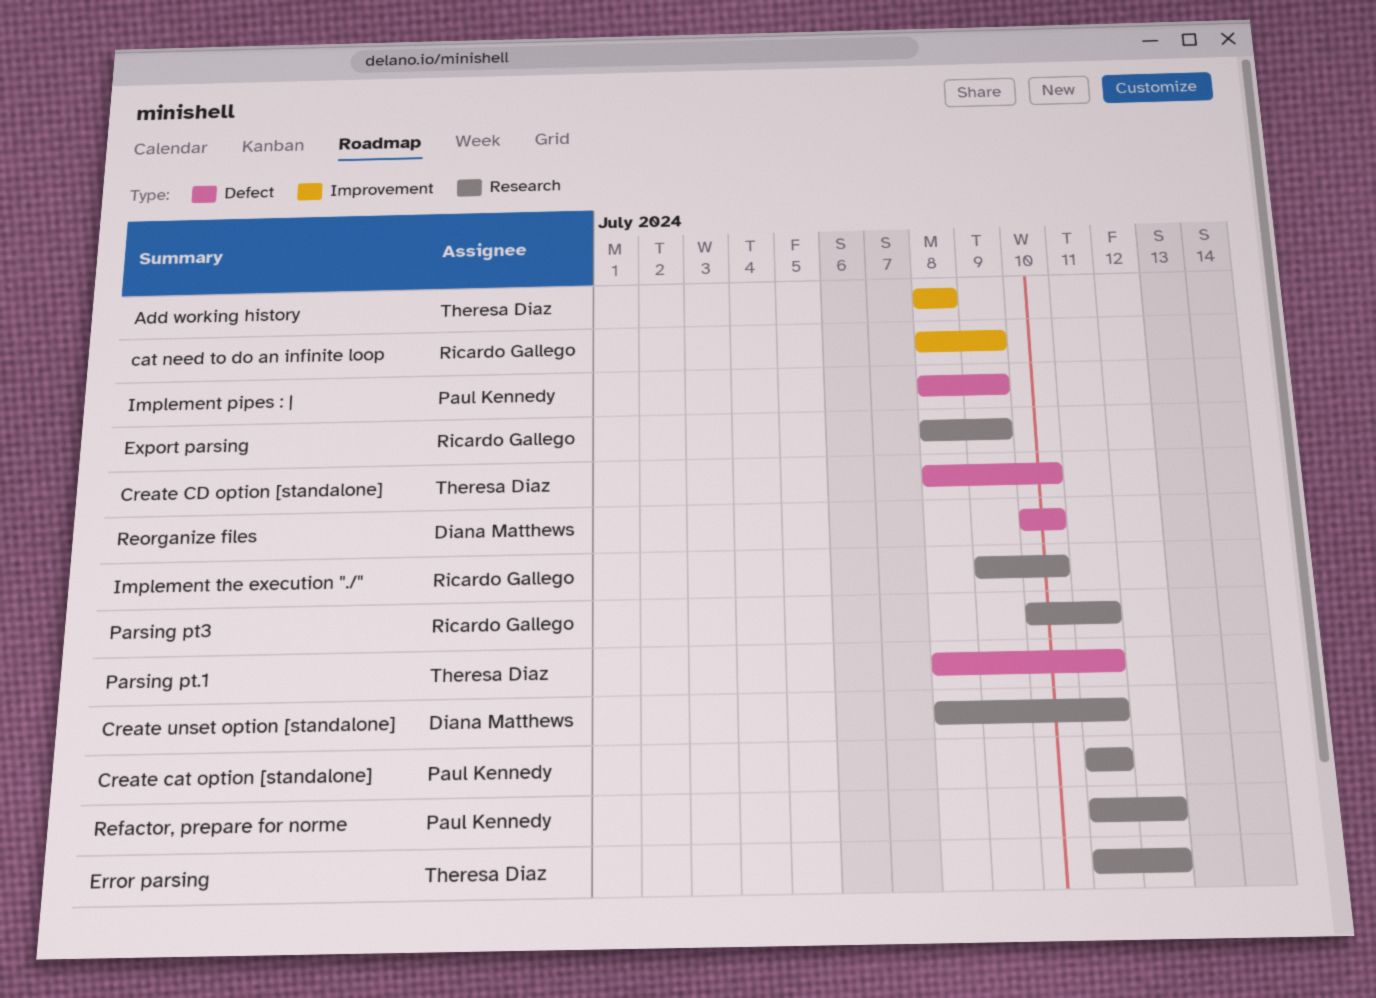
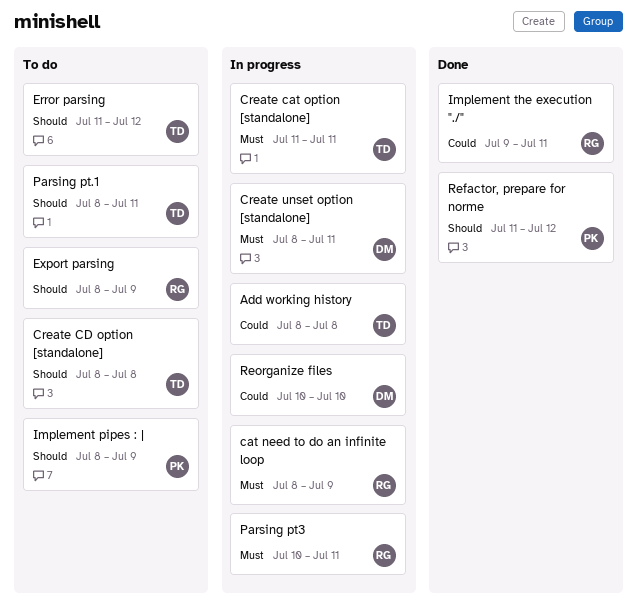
Create cat option [standalone], owner: Paul Kennedy -> Theresa Diaz
Create CD option [standalone], due: Jul 10 -> Jul 8
Implement the execution "./", due: Jul 10 -> Jul 11

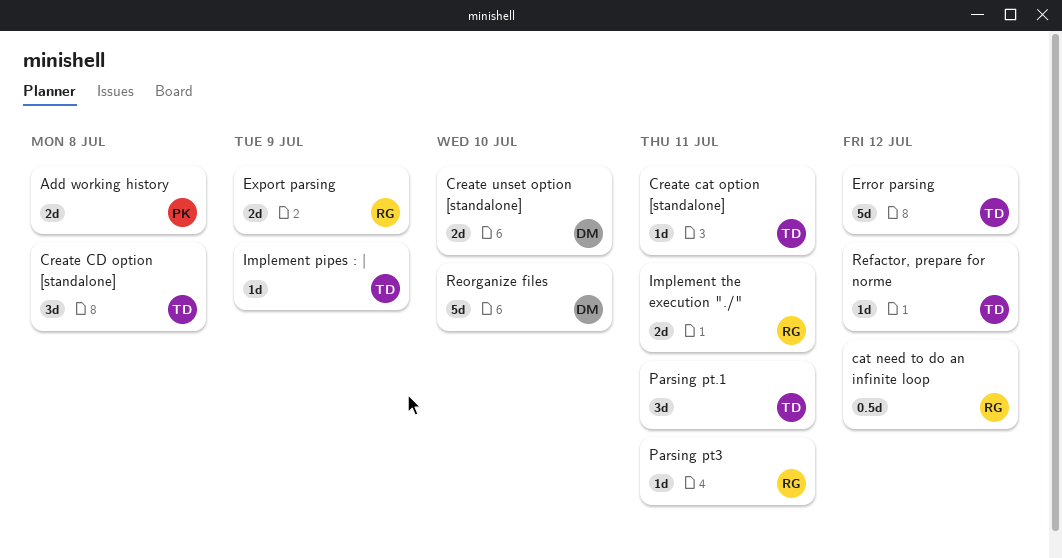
Add working history, owner: TD -> PK
cat need to do an infinite loop, due: Jul 9 -> Jul 12
Create unset option [standalone], due: Jul 11 -> Jul 10
Implement pipes : |, owner: PK -> TD
Refactor, prepare for norme, owner: PK -> TD

